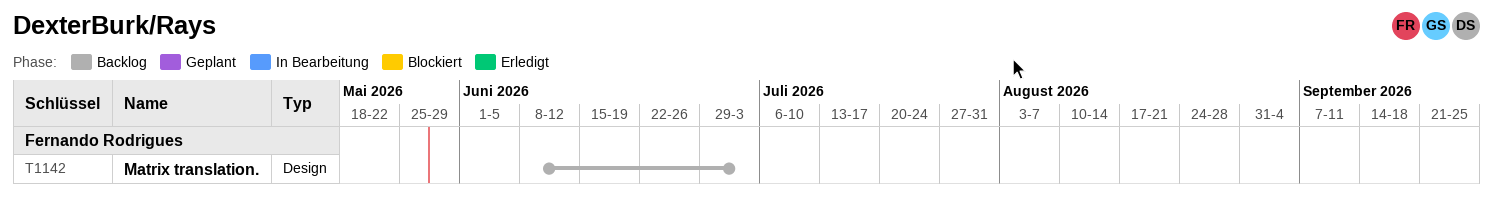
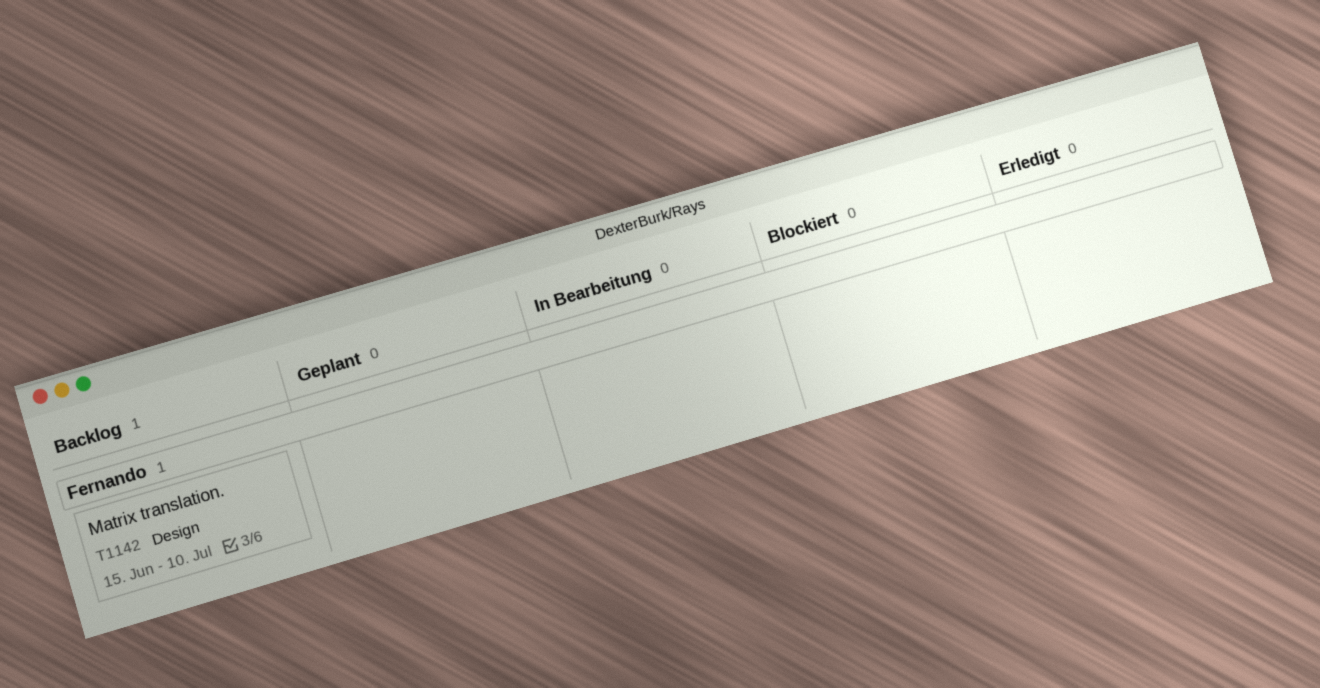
T1142, start: Jun 8 -> Jun 15
T1142, due: Jul 3 -> Jul 10

